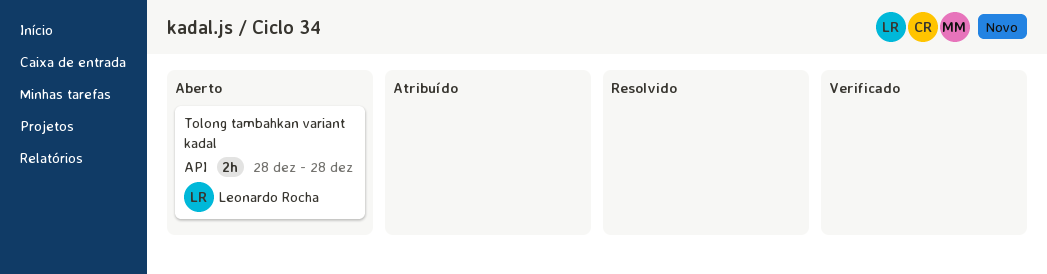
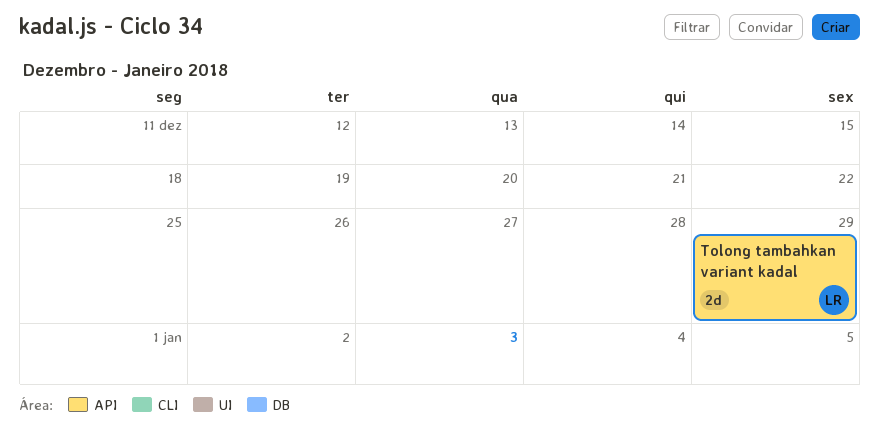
Tolong tambahkan variant kadal, estimate: 2h -> 2d
Tolong tambahkan variant kadal, due: Dec 28 -> Dec 29

